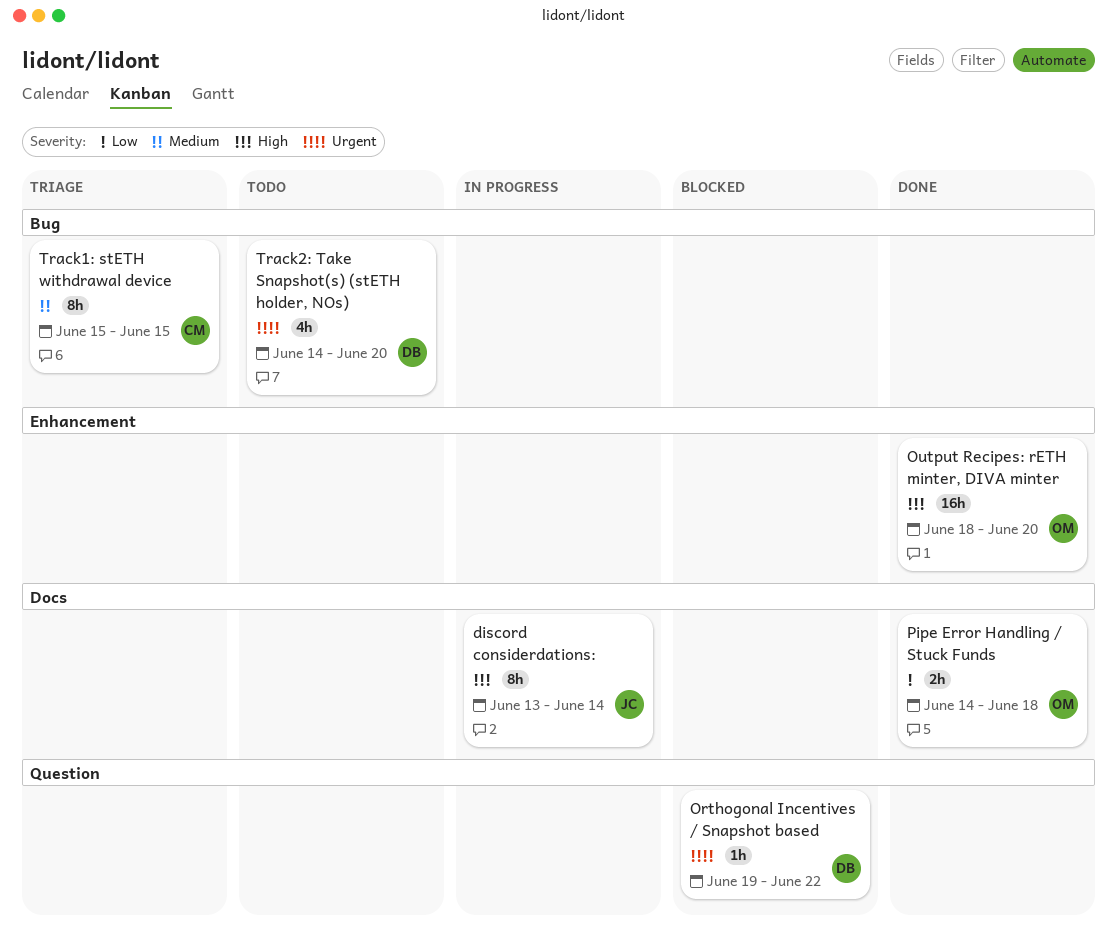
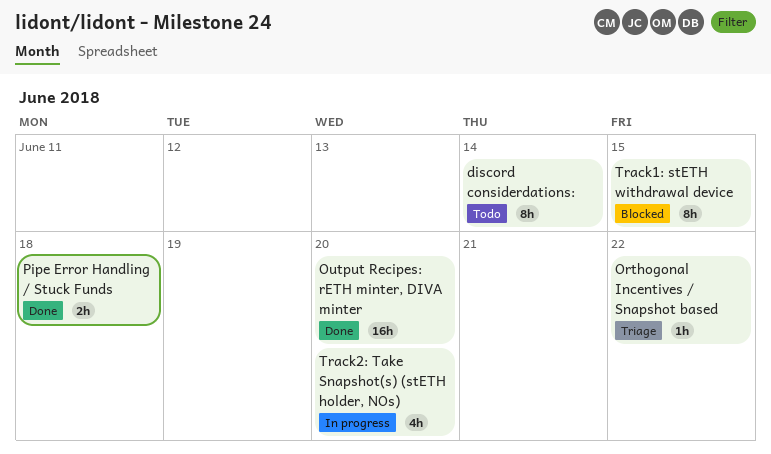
discord considerdations:, status: In progress -> Todo
Orthogonal Incentives / Snapshot based, status: Blocked -> Triage
Track1: stETH withdrawal device, status: Triage -> Blocked
Track2: Take Snapshot(s) (stETH holder, NOs), status: Todo -> In progress

